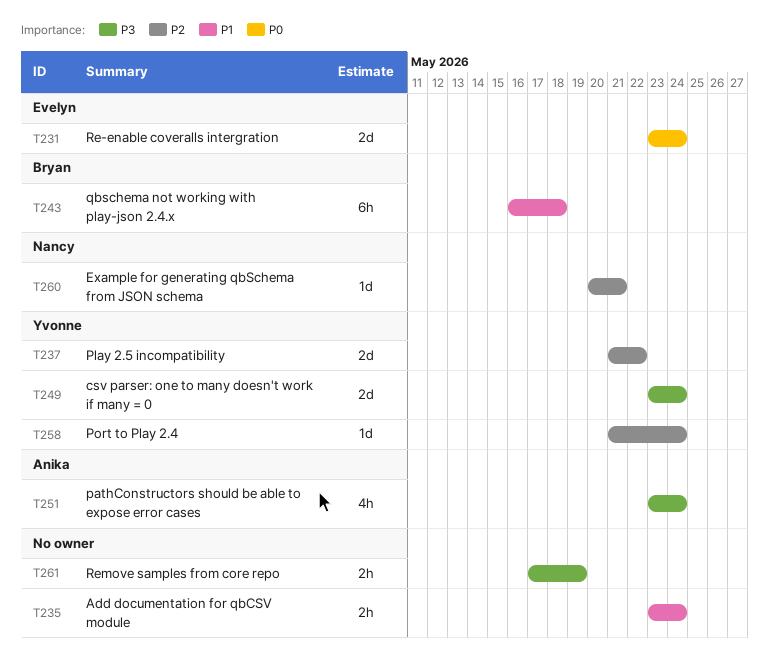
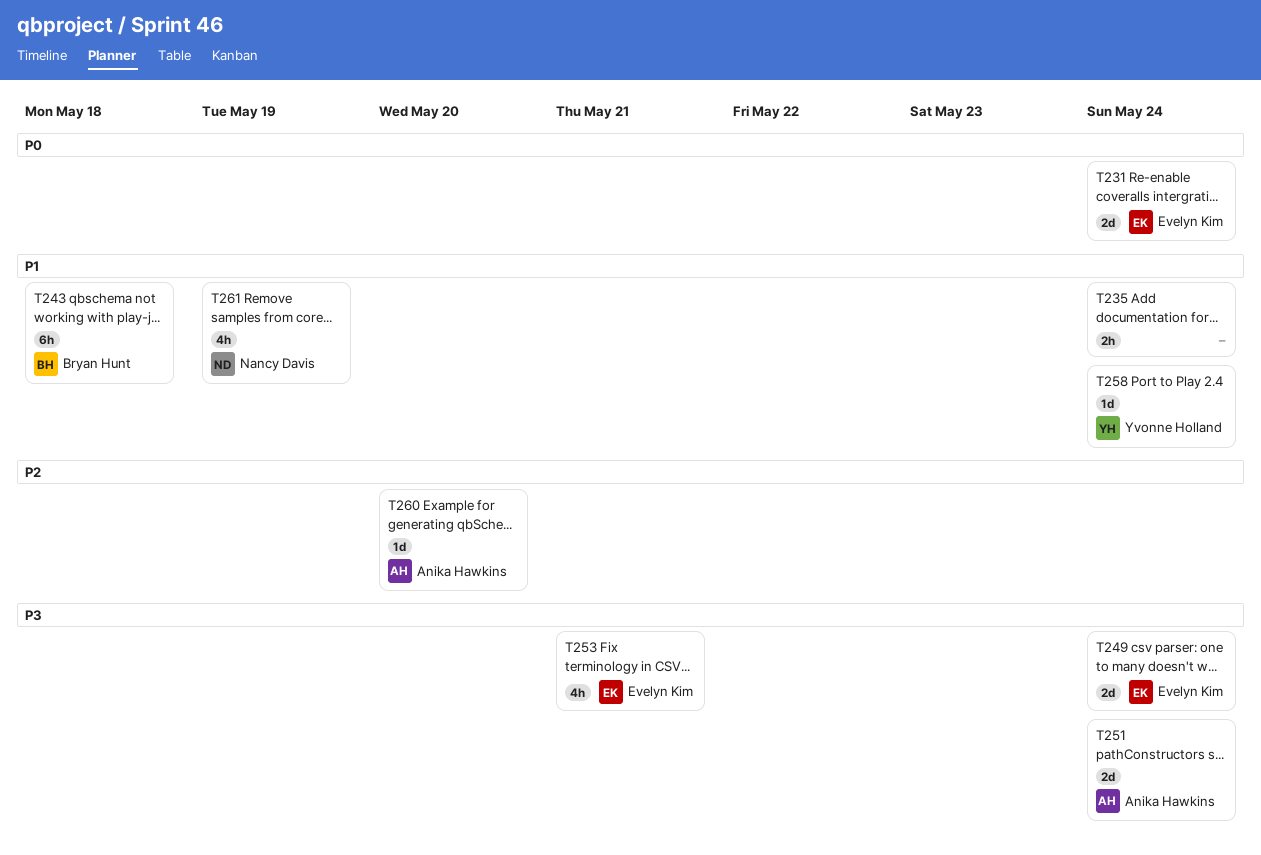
T237: present -> none
T249, owner: Yvonne Holland -> Evelyn Kim
T251, estimate: 4h -> 2d
T253: none -> present
T258, priority: P2 -> P1
T260, owner: Nancy Davis -> Anika Hawkins
T260, due: May 21 -> May 20
T261, owner: none -> Nancy Davis
T261, priority: P3 -> P1
T261, estimate: 2h -> 4h

